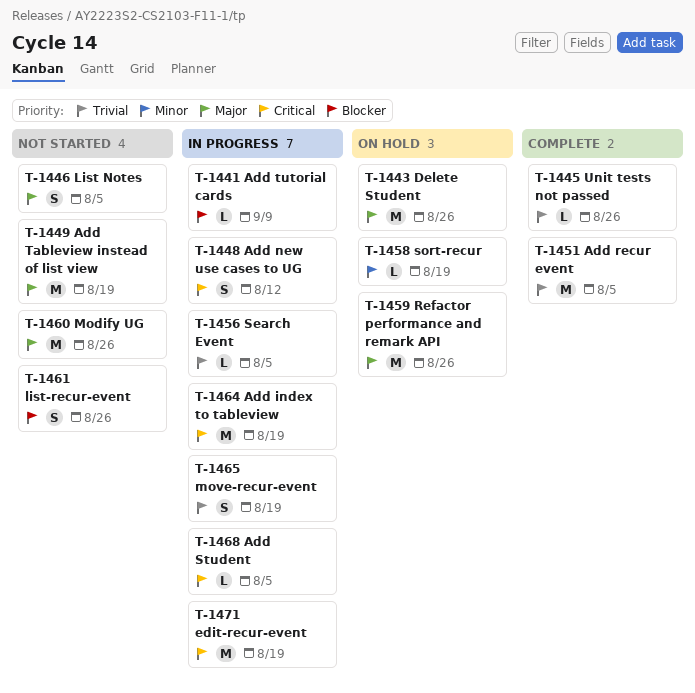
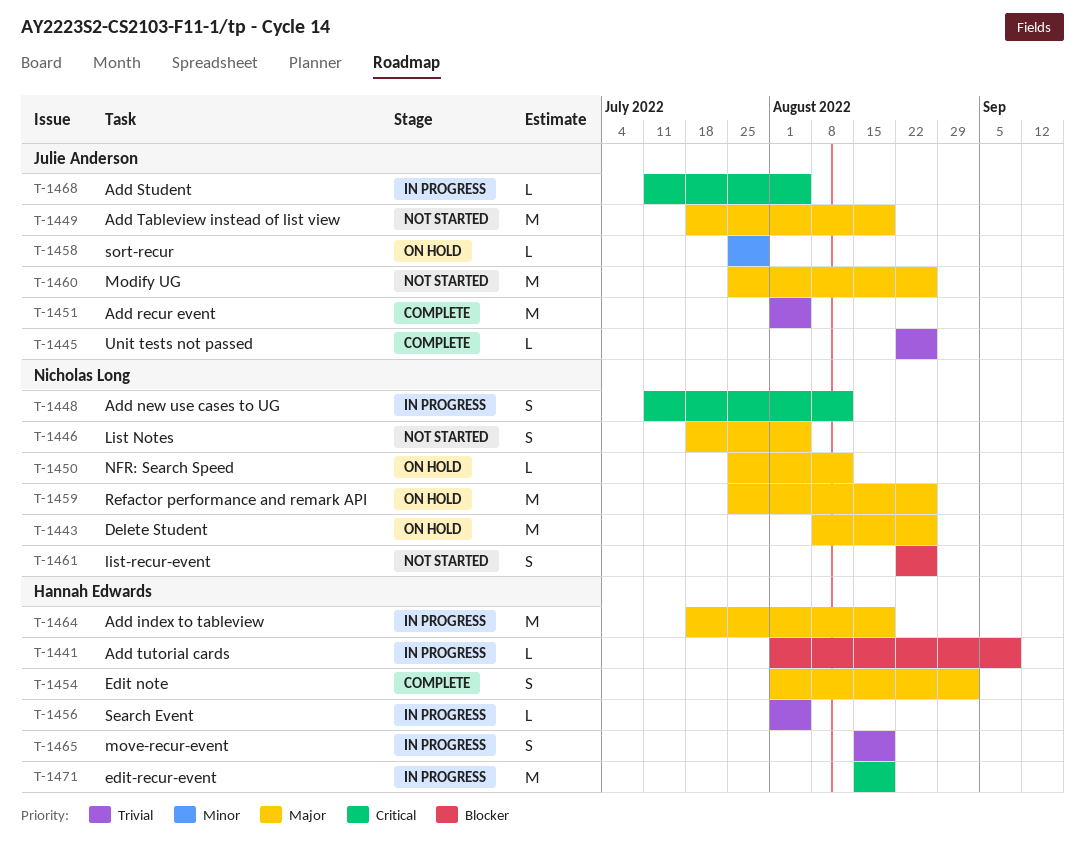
T-1450: none -> present
T-1454: none -> present
T-1458, due: Aug 19 -> Jul 29
T-1464, priority: Critical -> Major

